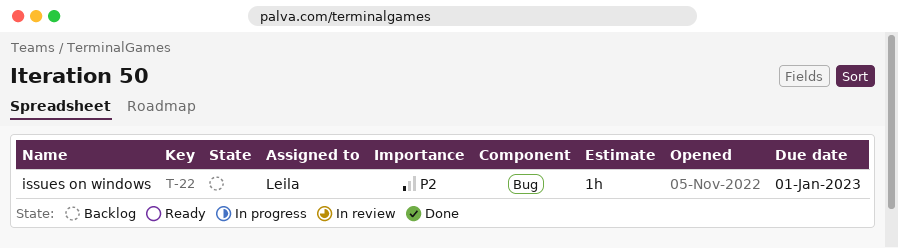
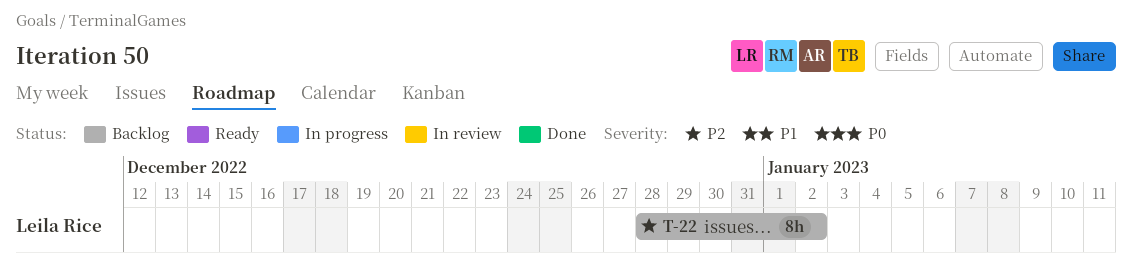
T-22, estimate: 1h -> 8h
T-22, due: Jan 1 -> Jan 2

